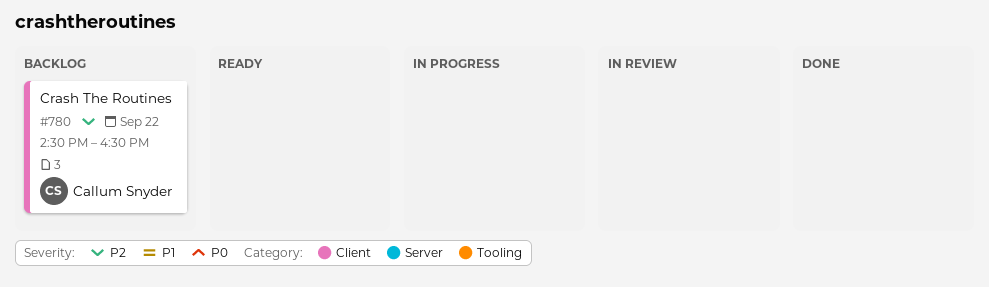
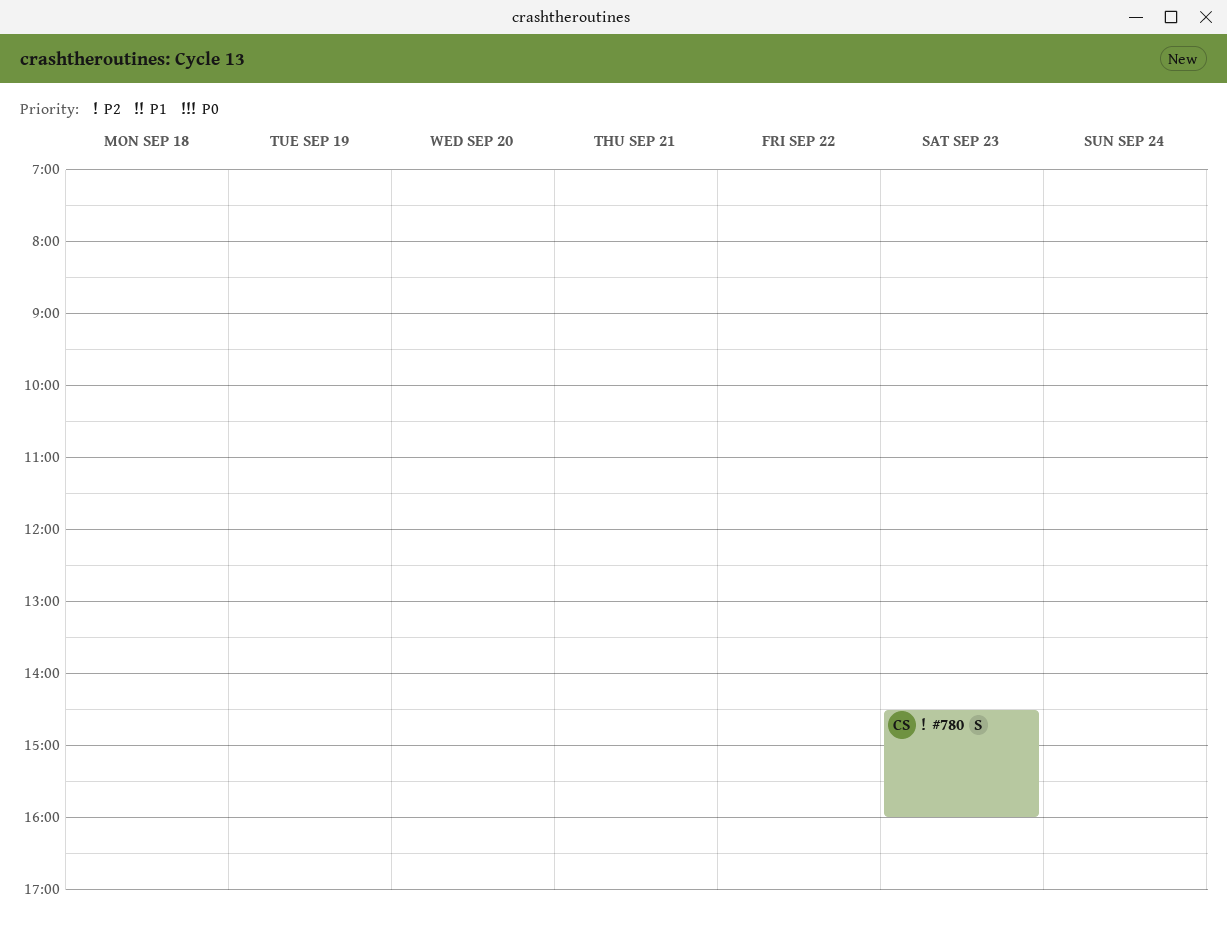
#780, day: Sep 22 -> Sep 23
#780, ends: 16:30 -> 16:00

